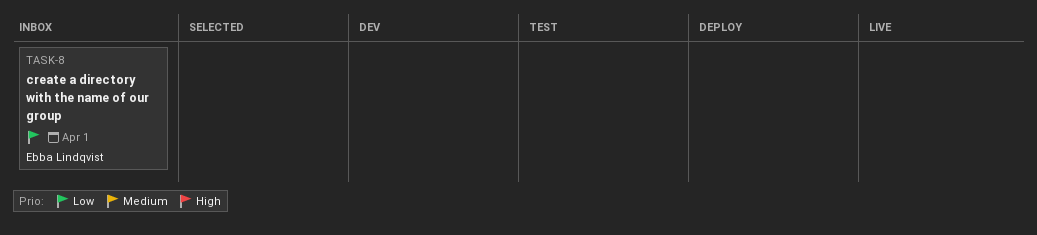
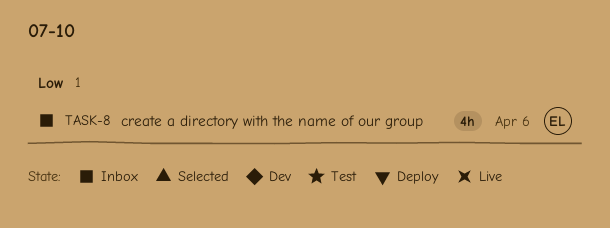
TASK-8, due: Apr 1 -> Apr 6

